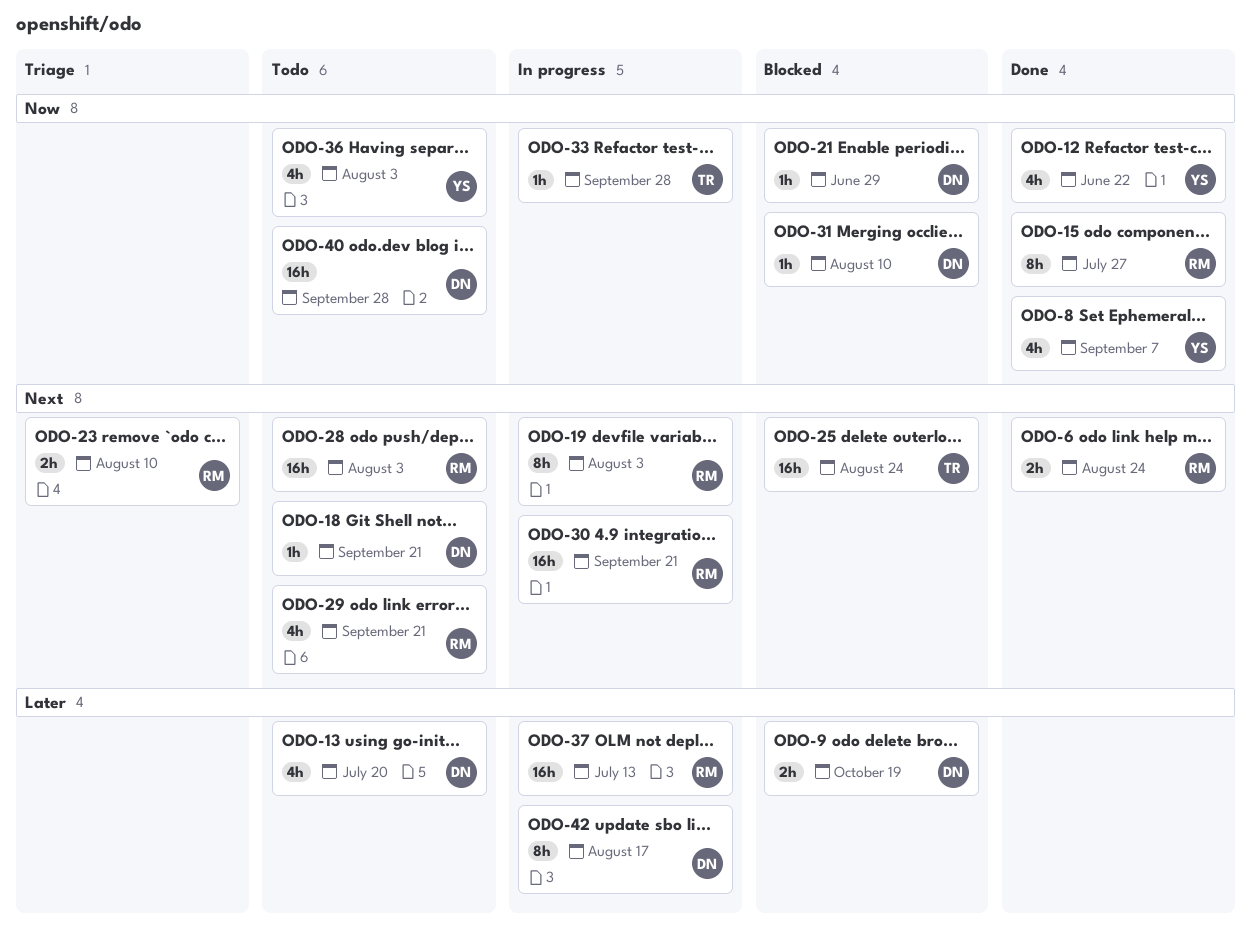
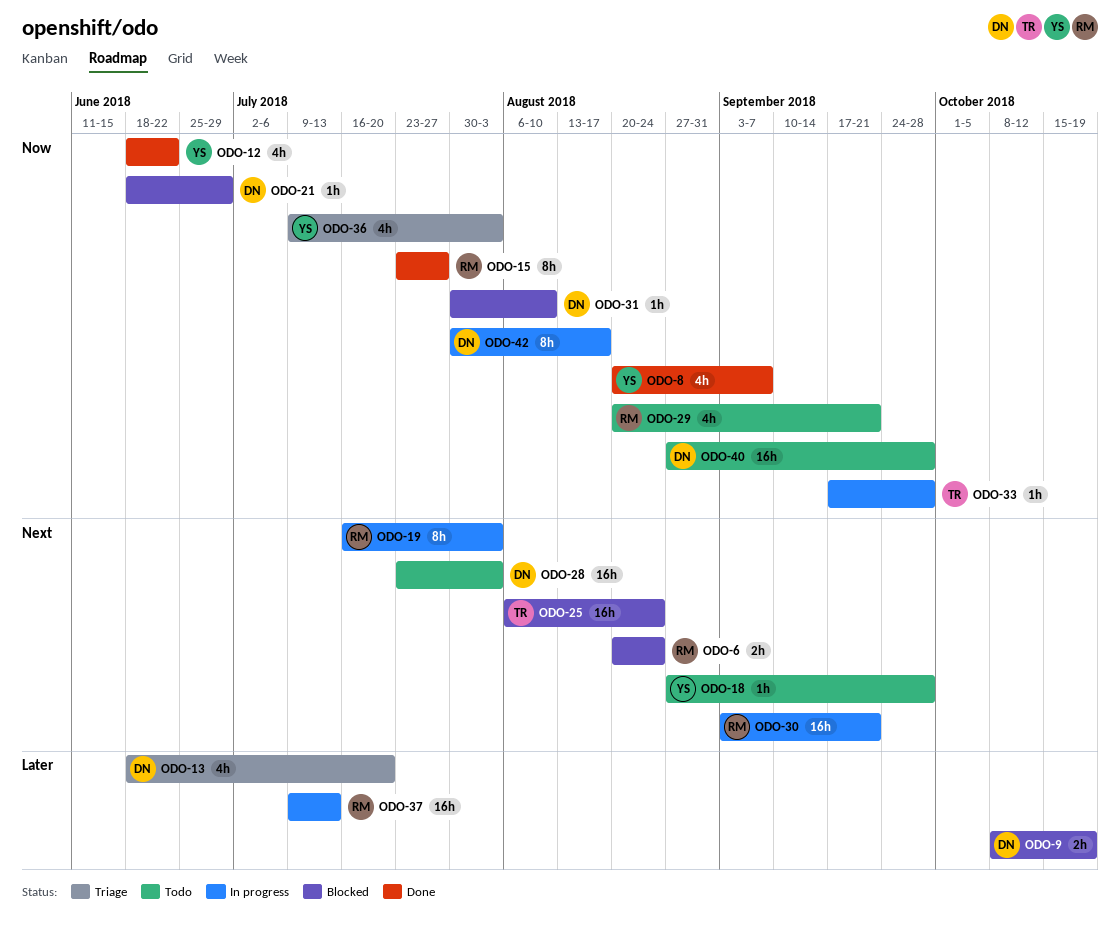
ODO-6, status: Done -> Blocked
ODO-13, status: Todo -> Triage
ODO-18, owner: DN -> YS
ODO-18, due: Sep 21 -> Sep 28
ODO-23: present -> none
ODO-28, owner: RM -> DN
ODO-29, priority: Next -> Now
ODO-36, status: Todo -> Triage
ODO-42, priority: Later -> Now

